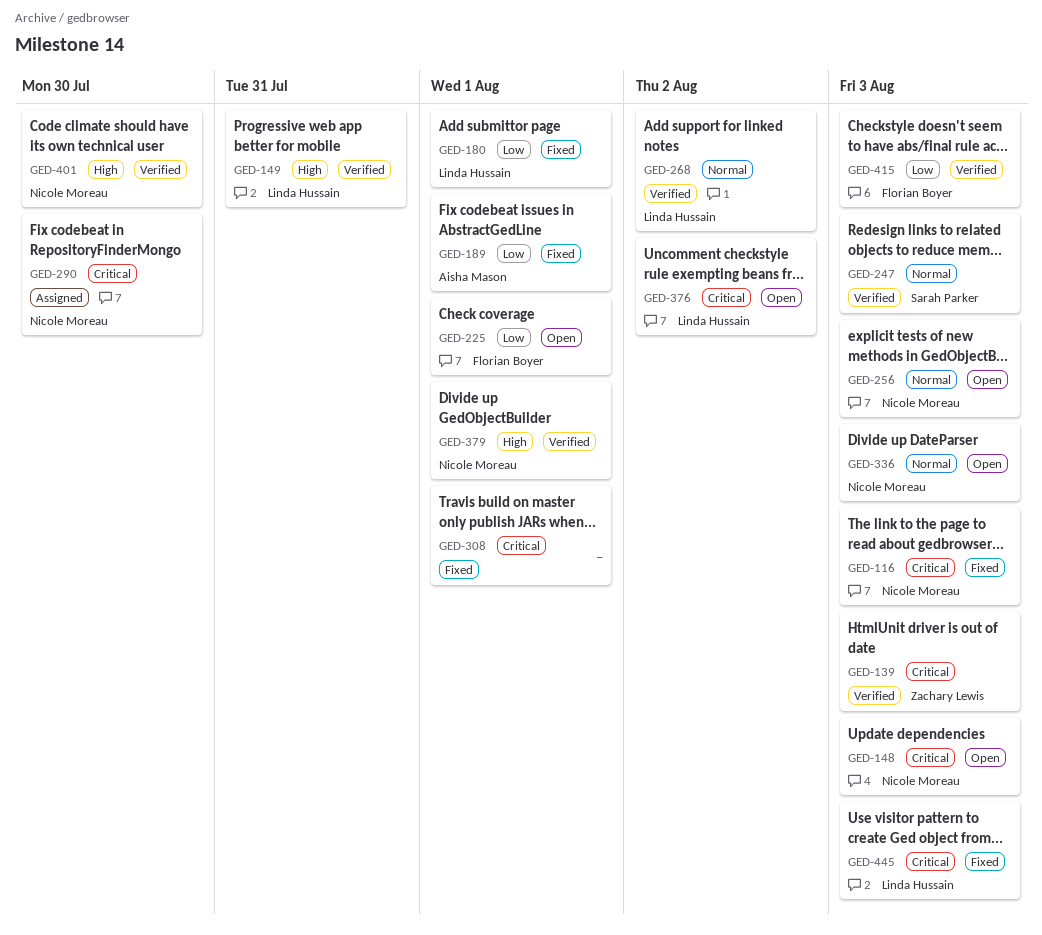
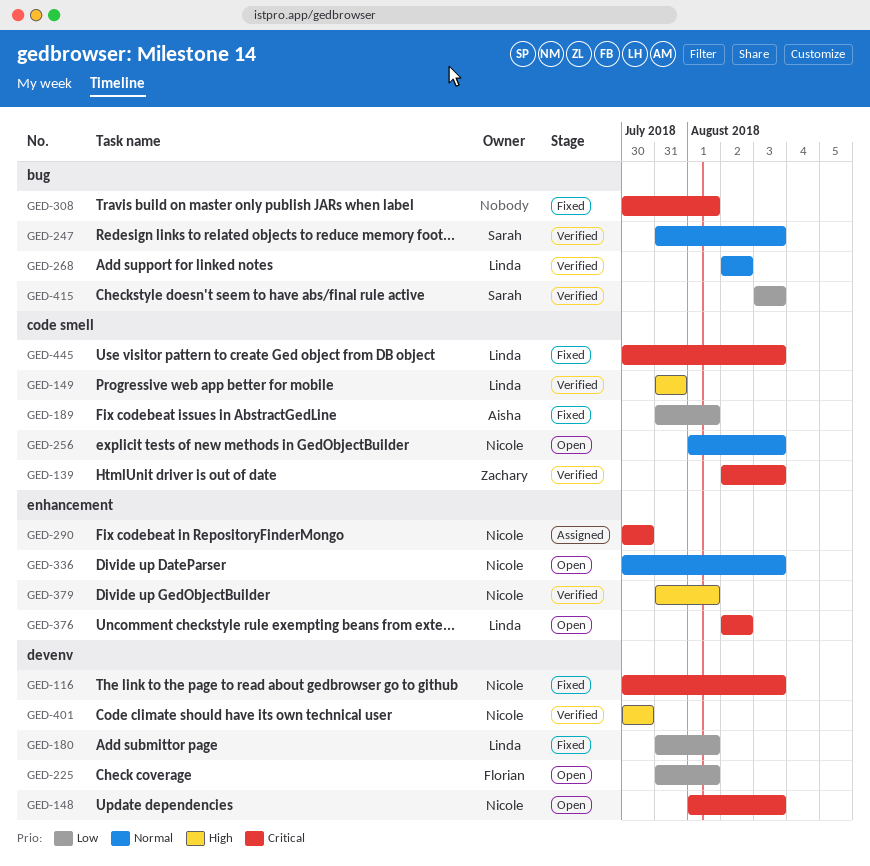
GED-415, owner: Florian Boyer -> Sarah Parker

